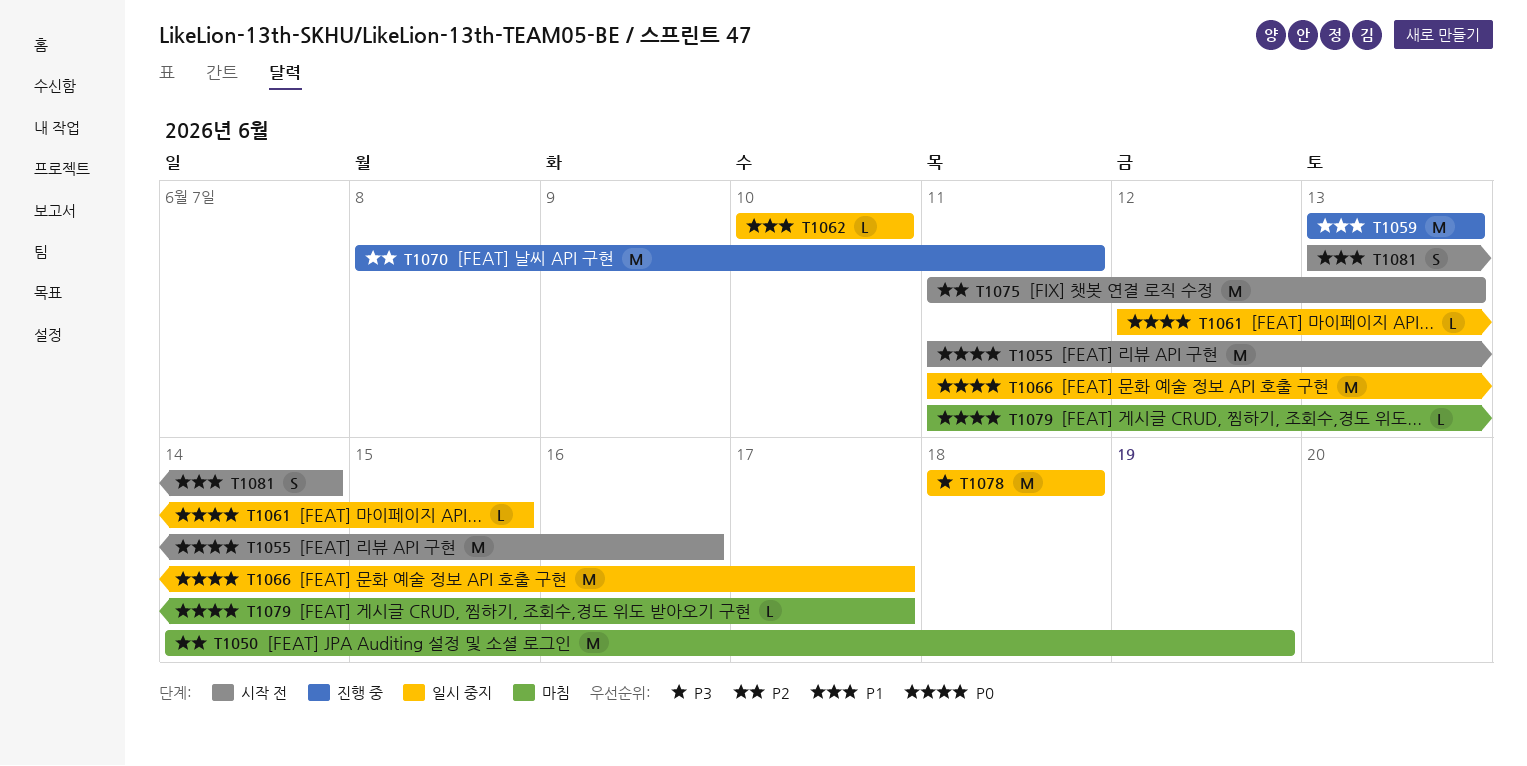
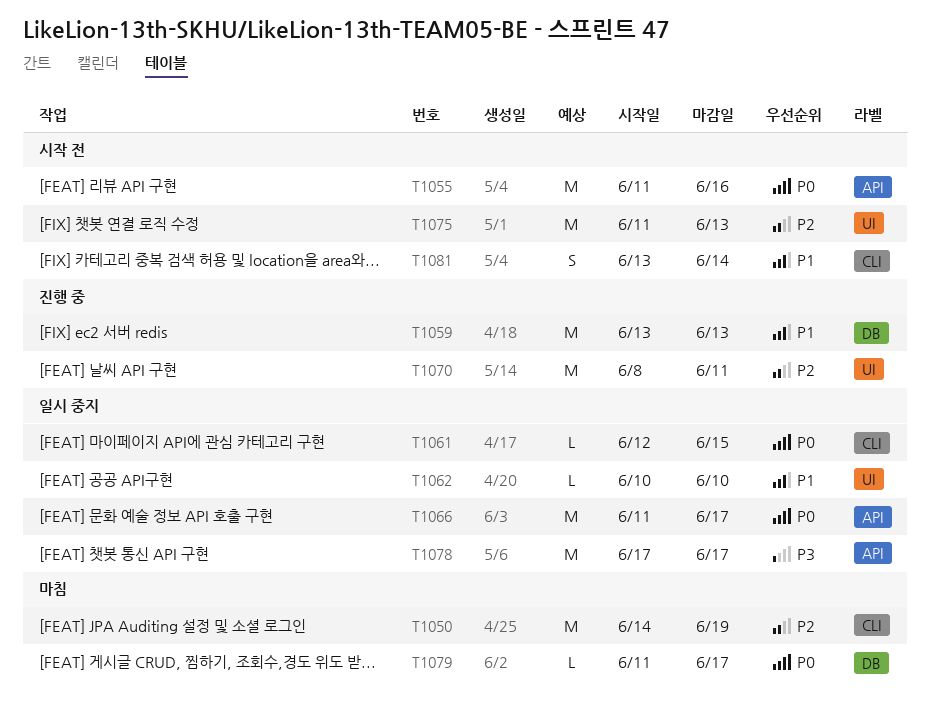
T1078, start: Jun 18 -> Jun 17
T1078, due: Jun 18 -> Jun 17

